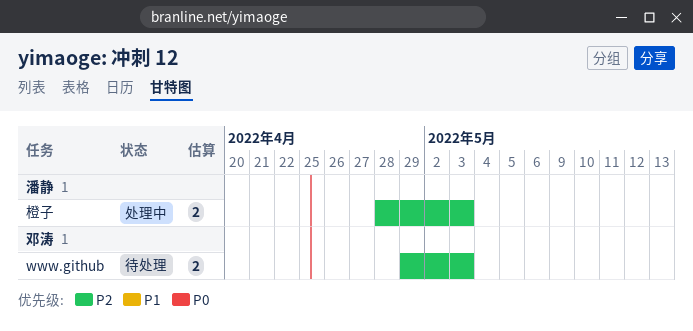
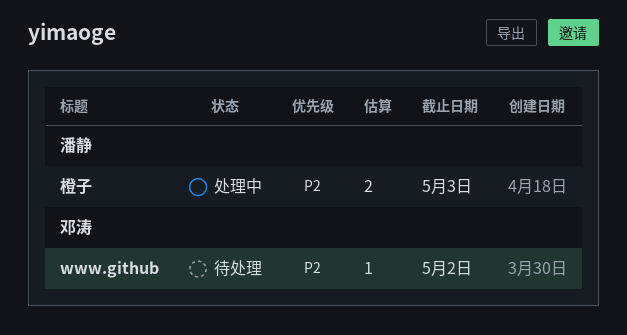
www.github, estimate: 2 -> 1
www.github, due: May 3 -> May 2

